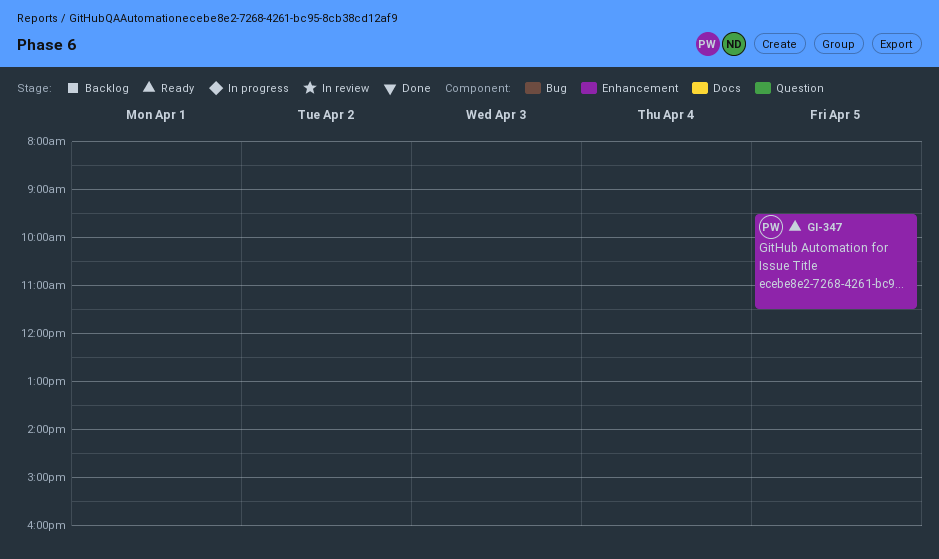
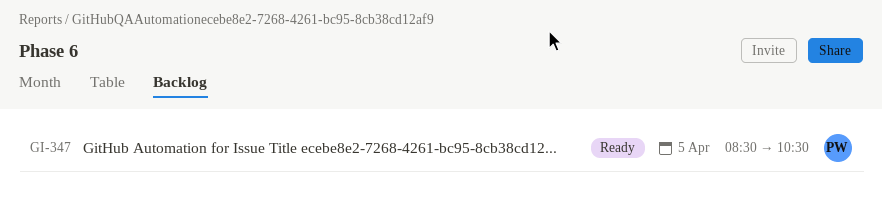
GI-347, begins: 09:30 -> 08:30
GI-347, ends: 11:30 -> 10:30

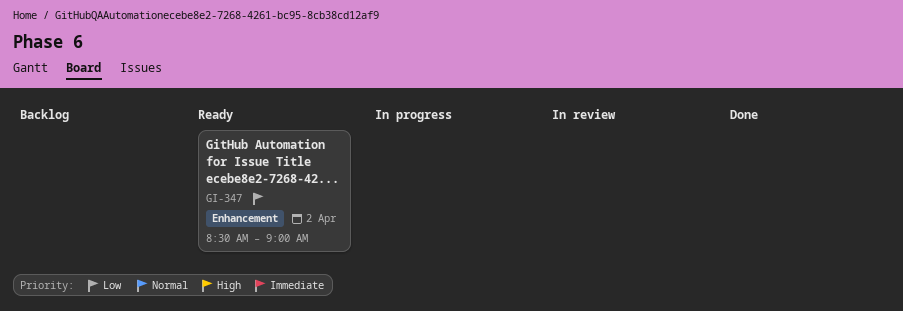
GI-347, day: Apr 5 -> Apr 2
GI-347, ends: 10:30 -> 09:00

